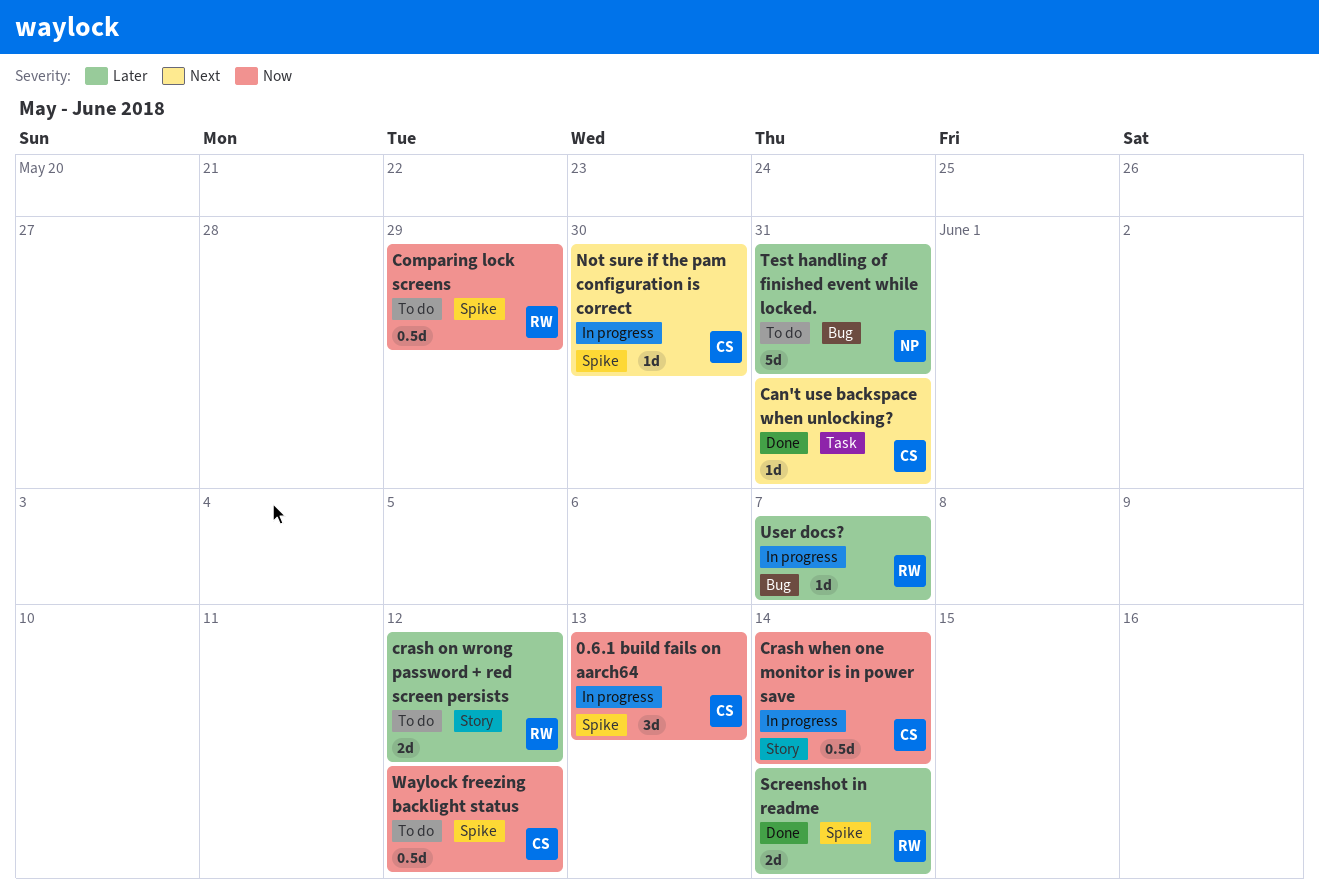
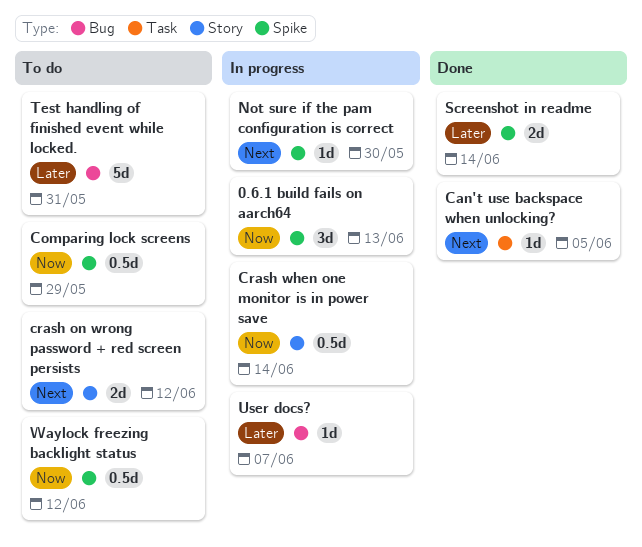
Can't use backspace when unlocking?, due: May 31 -> Jun 5
crash on wrong password + red screen persists, priority: Later -> Next

